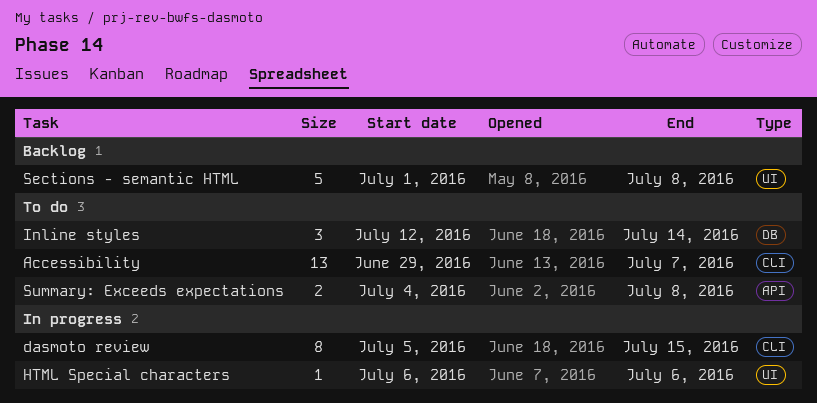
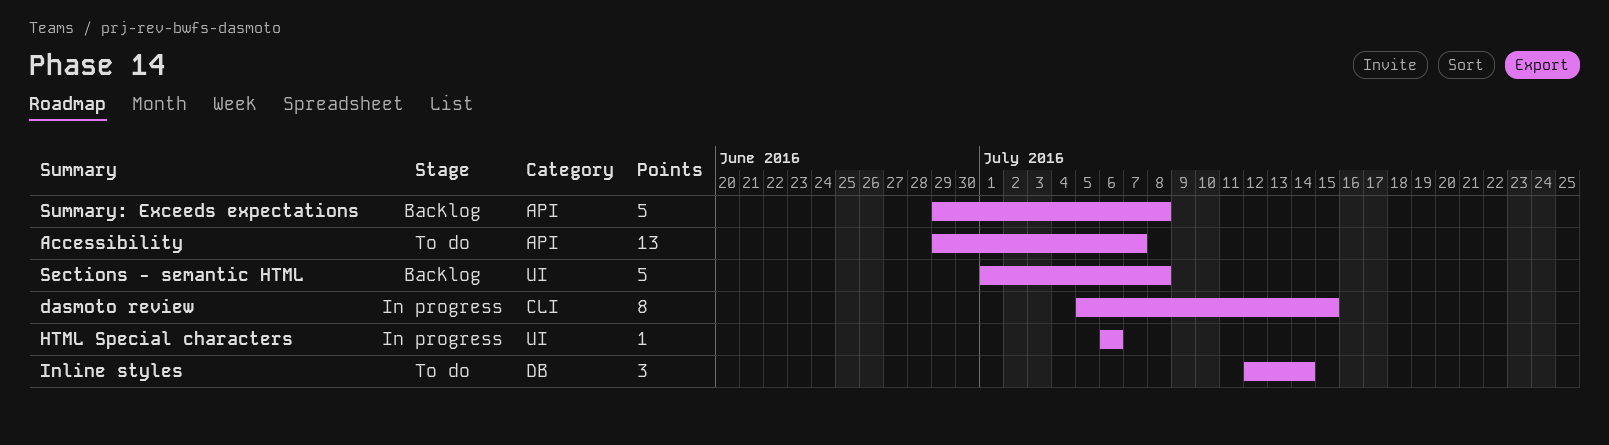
Accessibility, label: CLI -> API
Summary: Exceeds expectations, status: To do -> Backlog
Summary: Exceeds expectations, estimate: 2 -> 5
Summary: Exceeds expectations, start: Jul 4 -> Jun 29

